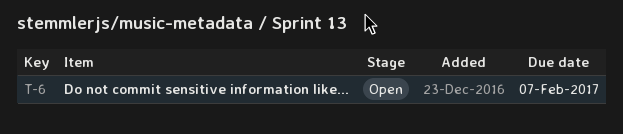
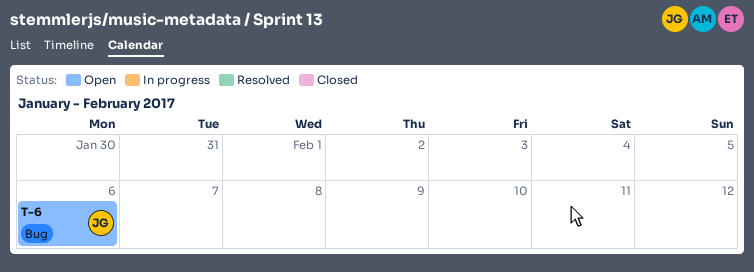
T-6, due: Feb 7 -> Feb 6

